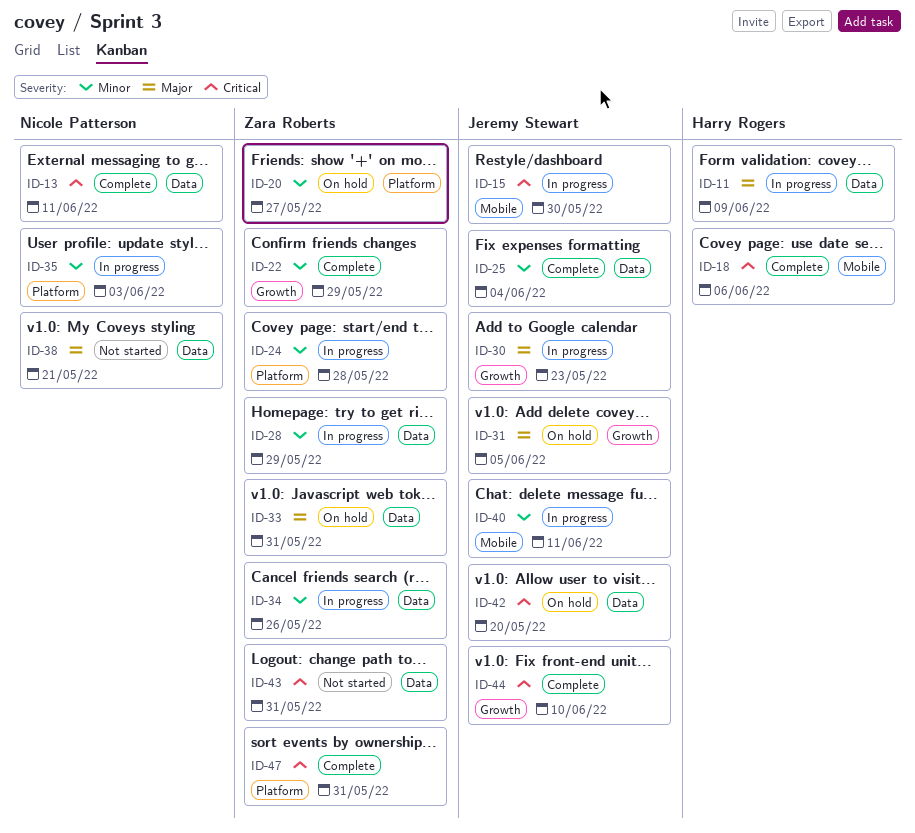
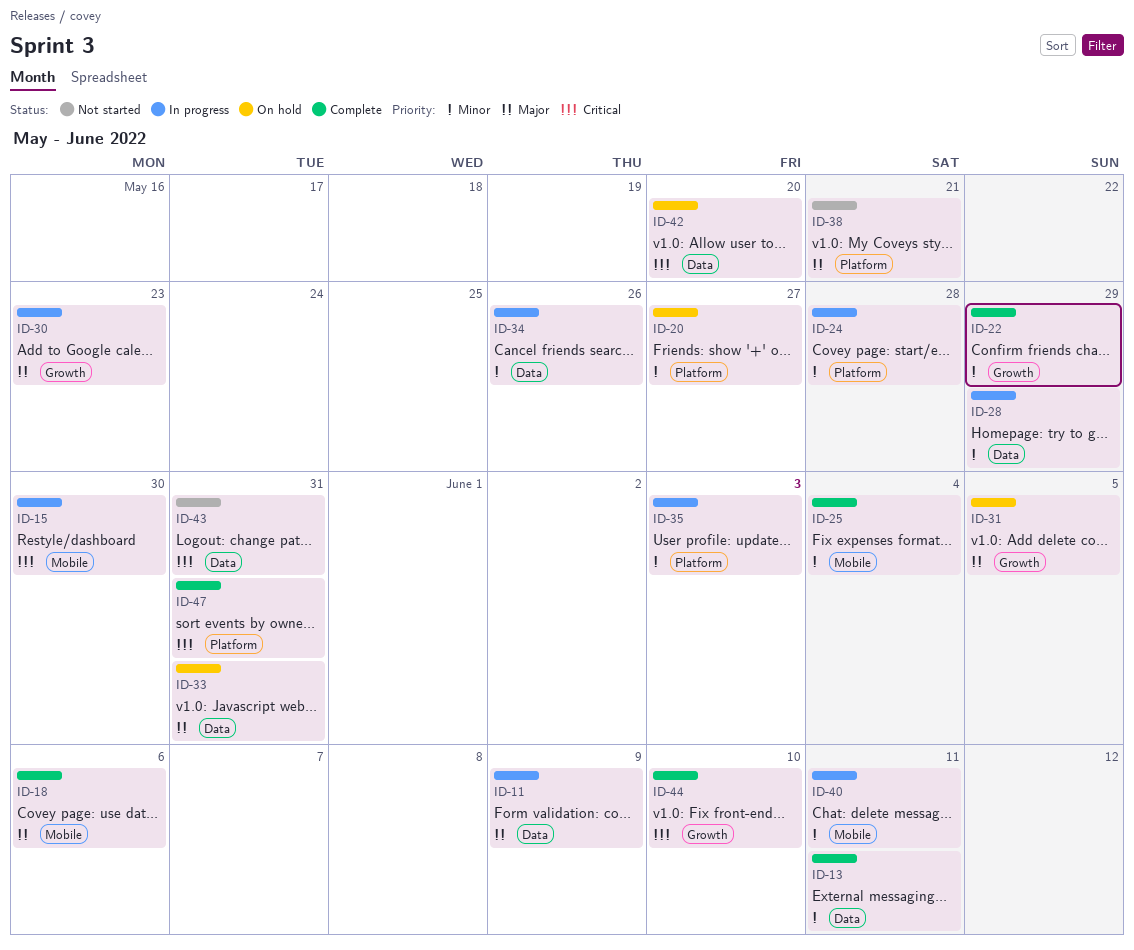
ID-13, priority: Critical -> Minor
ID-18, priority: Critical -> Major
ID-25, label: Data -> Mobile
ID-38, label: Data -> Platform

